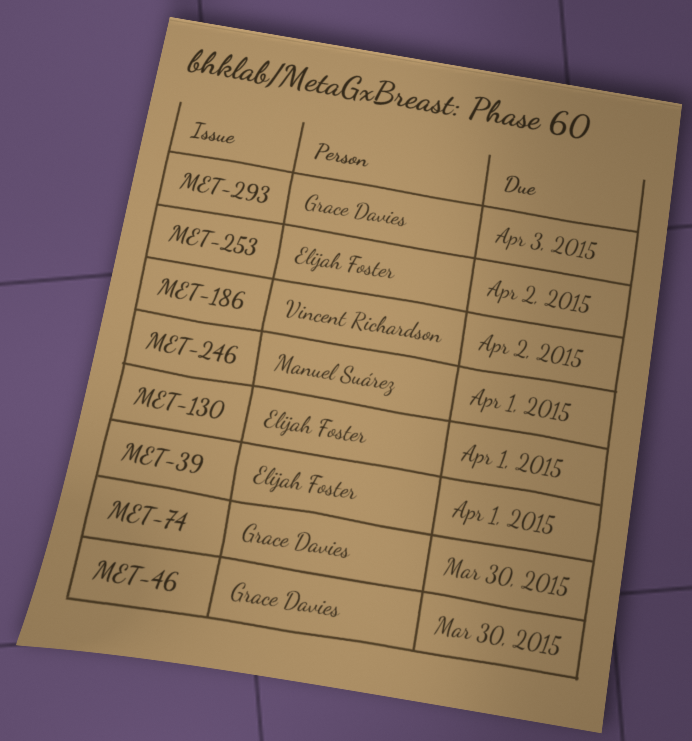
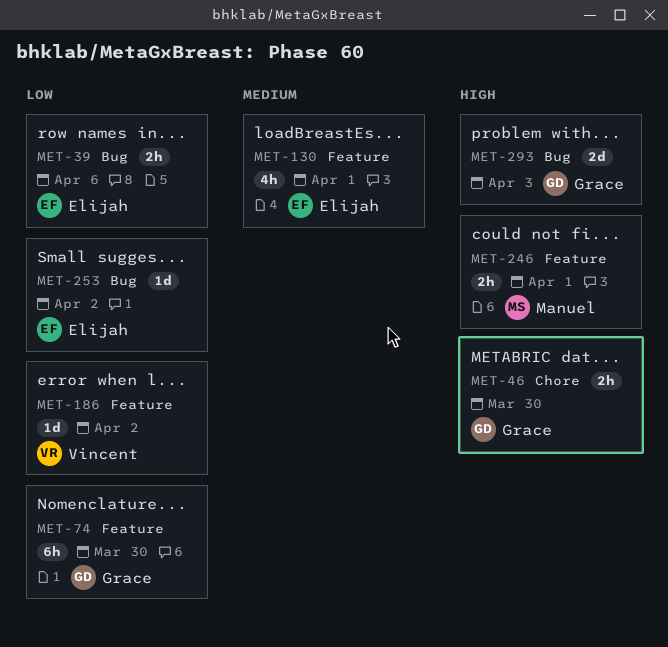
MET-39, due: Apr 1 -> Apr 6

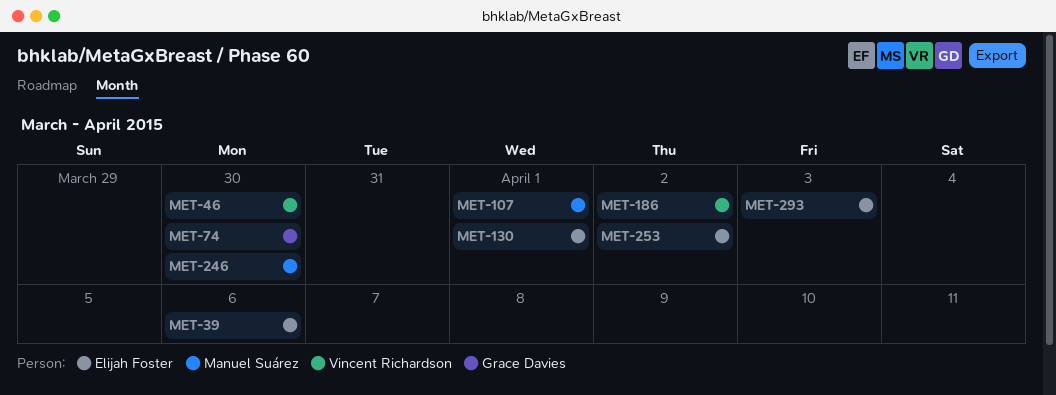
MET-46, owner: Grace Davies -> Vincent Richardson
MET-107: none -> present
MET-246, due: Apr 1 -> Mar 30
MET-293, owner: Grace Davies -> Elijah Foster

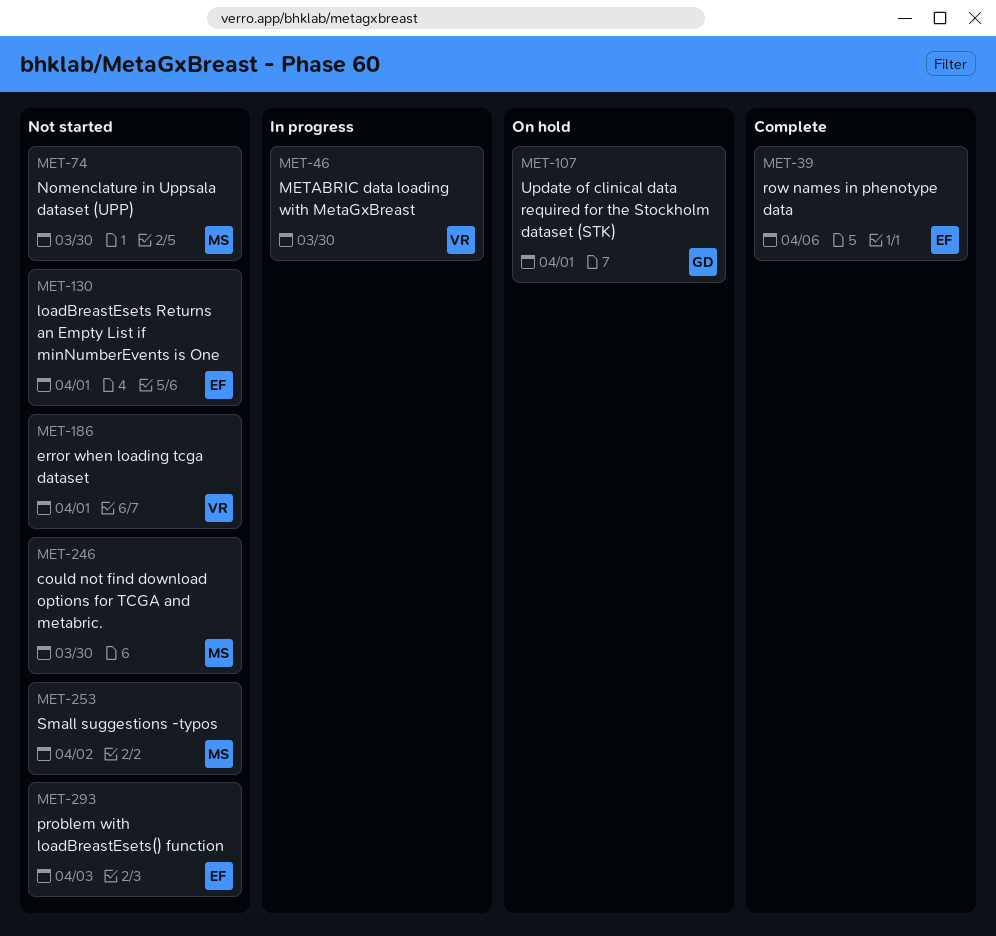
MET-74, owner: Grace Davies -> Manuel Suárez
MET-107, owner: Manuel Suárez -> Grace Davies
MET-186, due: Apr 2 -> Apr 1
MET-253, owner: Elijah Foster -> Manuel Suárez

